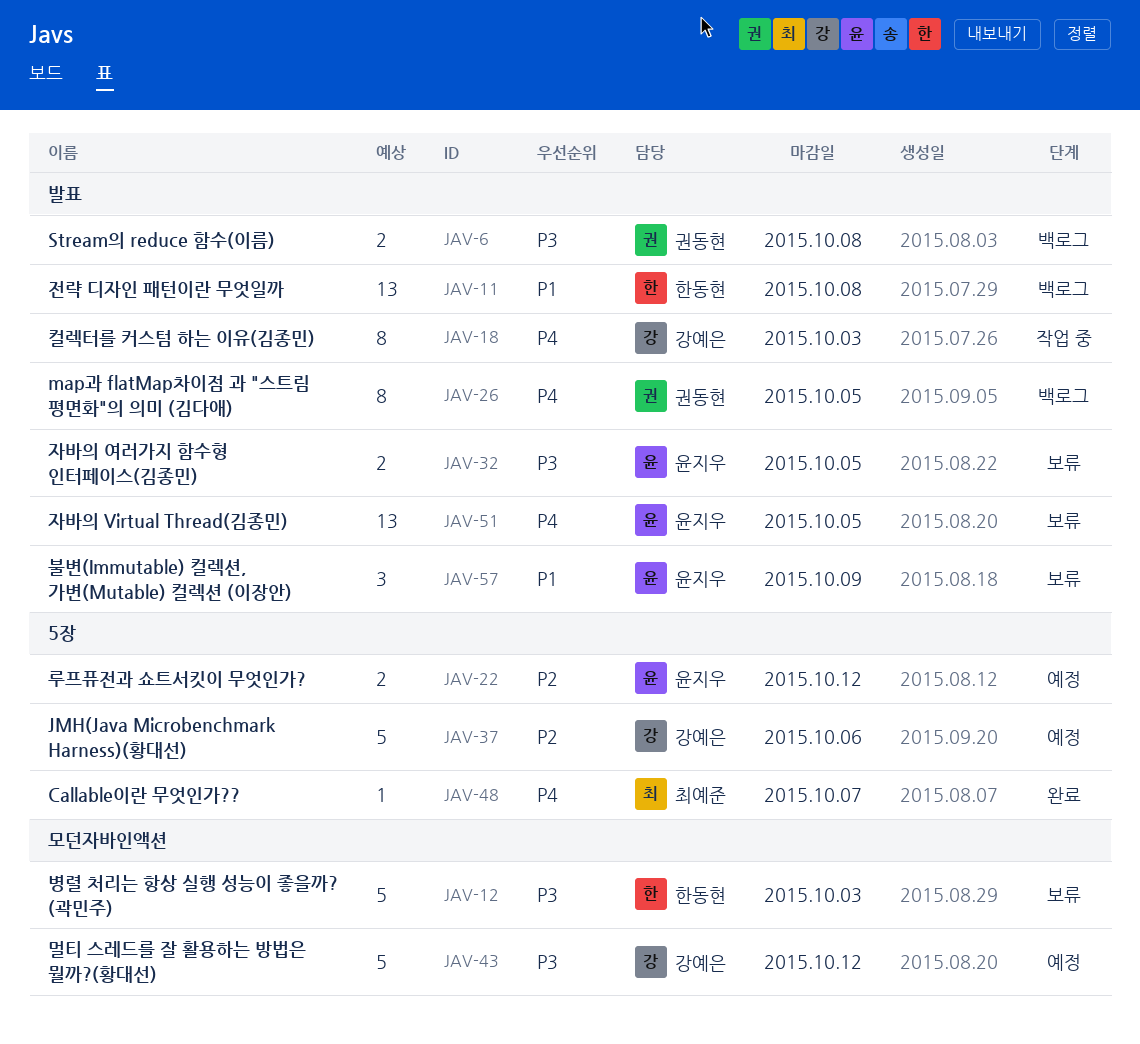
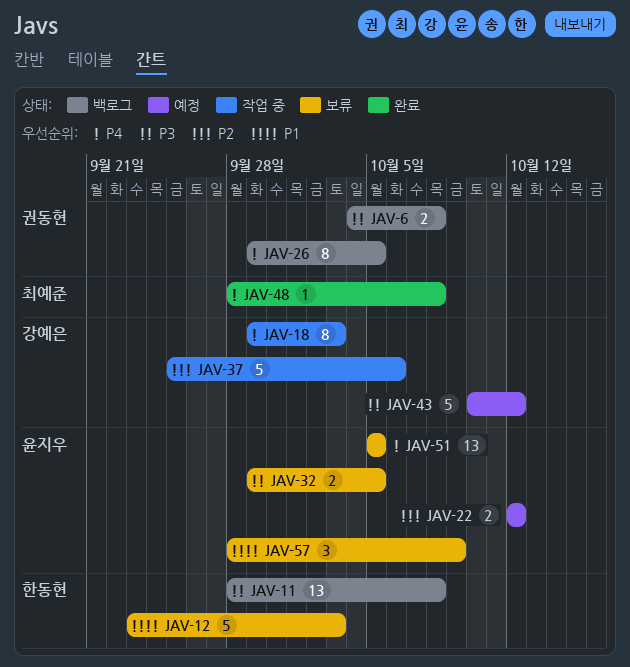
JAV-11, priority: P1 -> P3
JAV-12, priority: P3 -> P1
JAV-37, status: 예정 -> 작업 중
JAV-48, due: Oct 7 -> Oct 8

